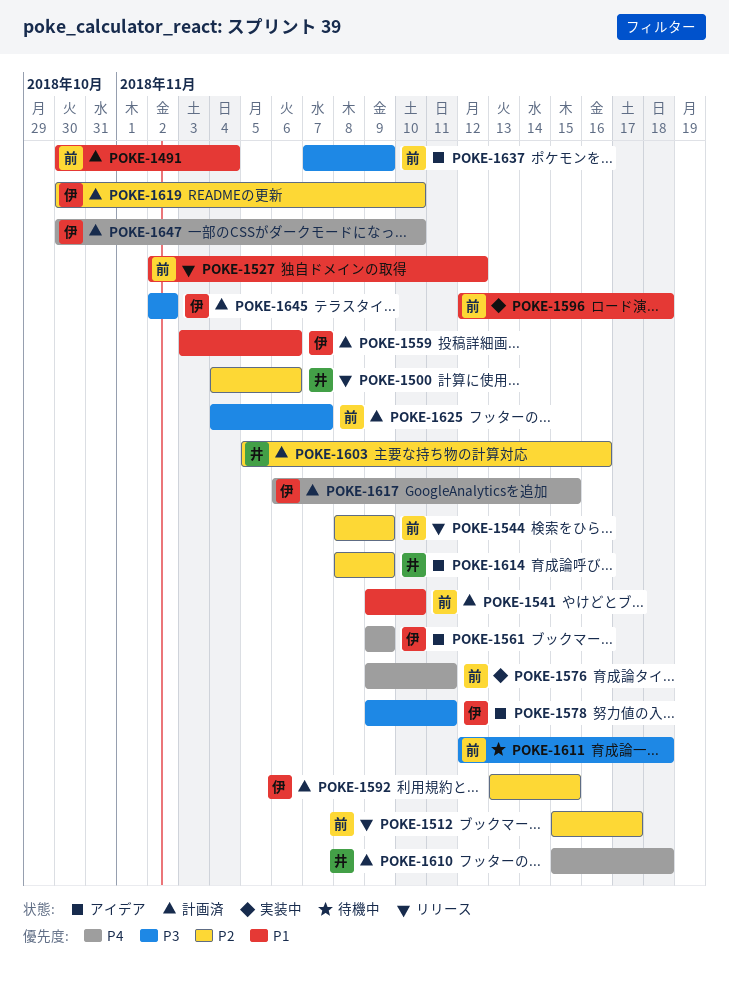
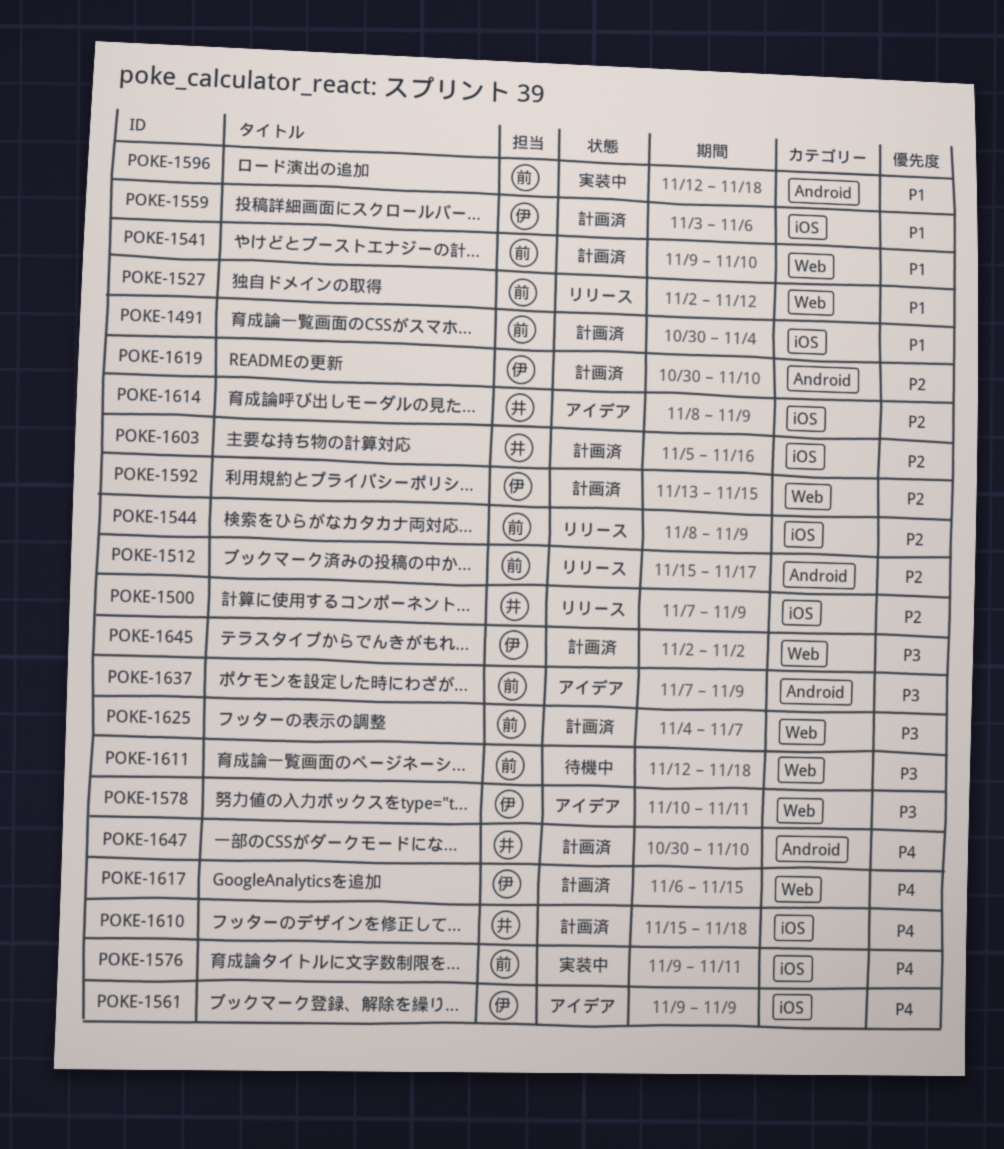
POKE-1500, start: Nov 4 -> Nov 7
POKE-1500, due: Nov 6 -> Nov 9
POKE-1578, start: Nov 9 -> Nov 10
POKE-1647, owner: 伊 -> 井

